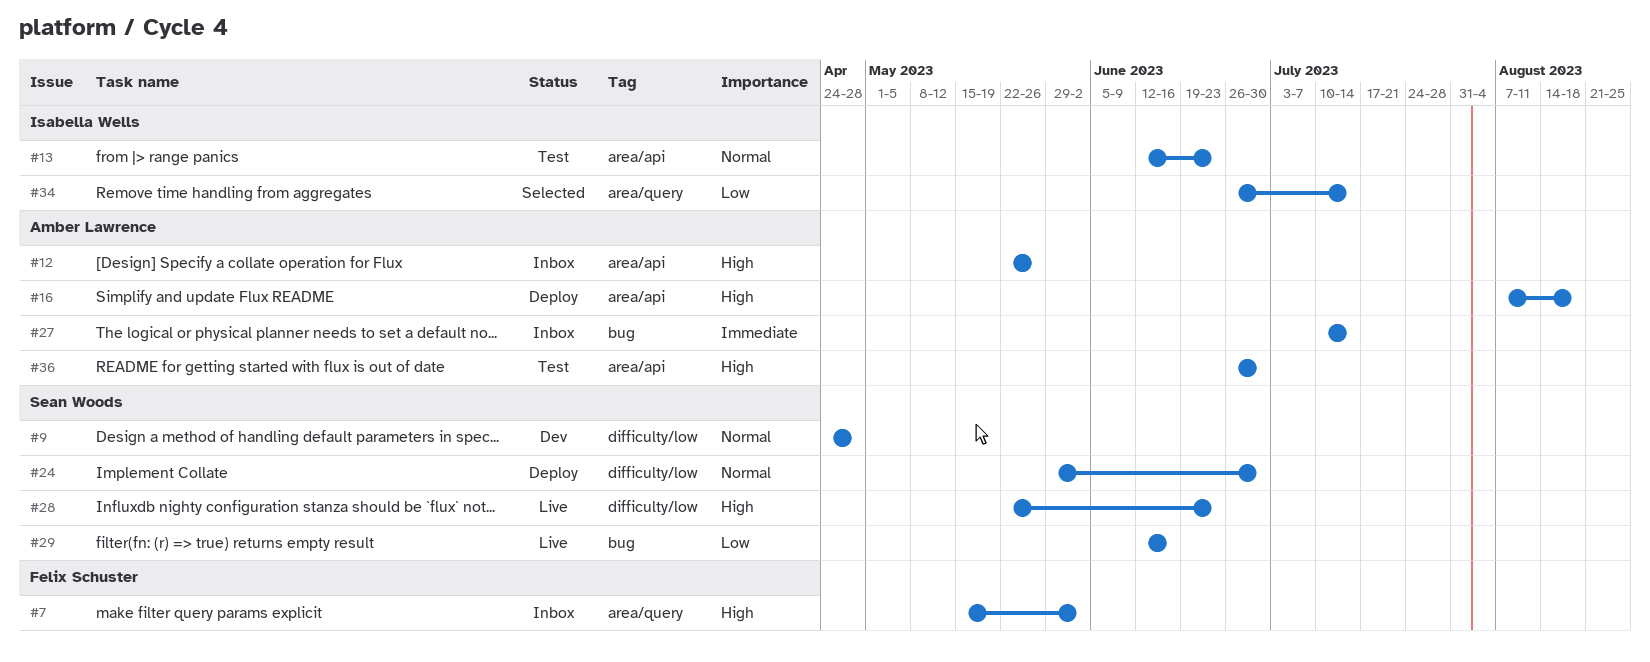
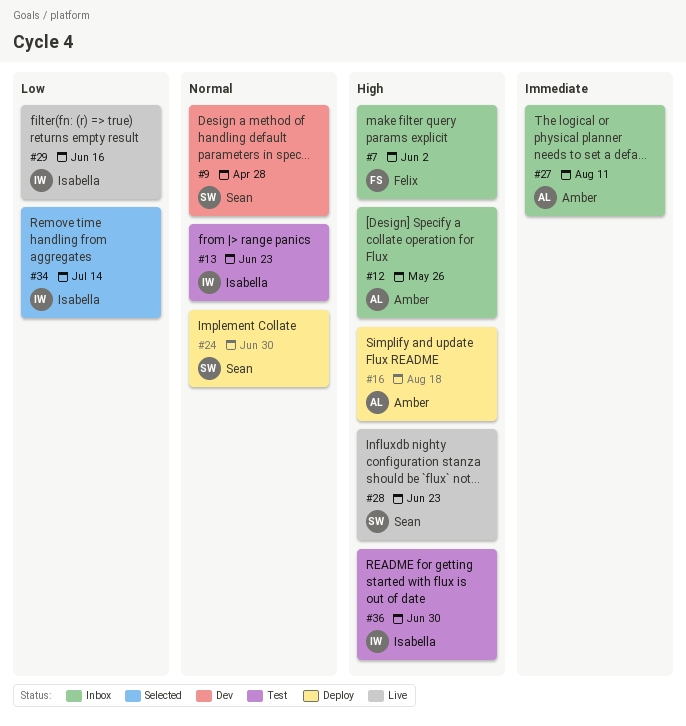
#27, due: Jul 14 -> Aug 11
#29, owner: Sean Woods -> Isabella Wells
#36, owner: Amber Lawrence -> Isabella Wells

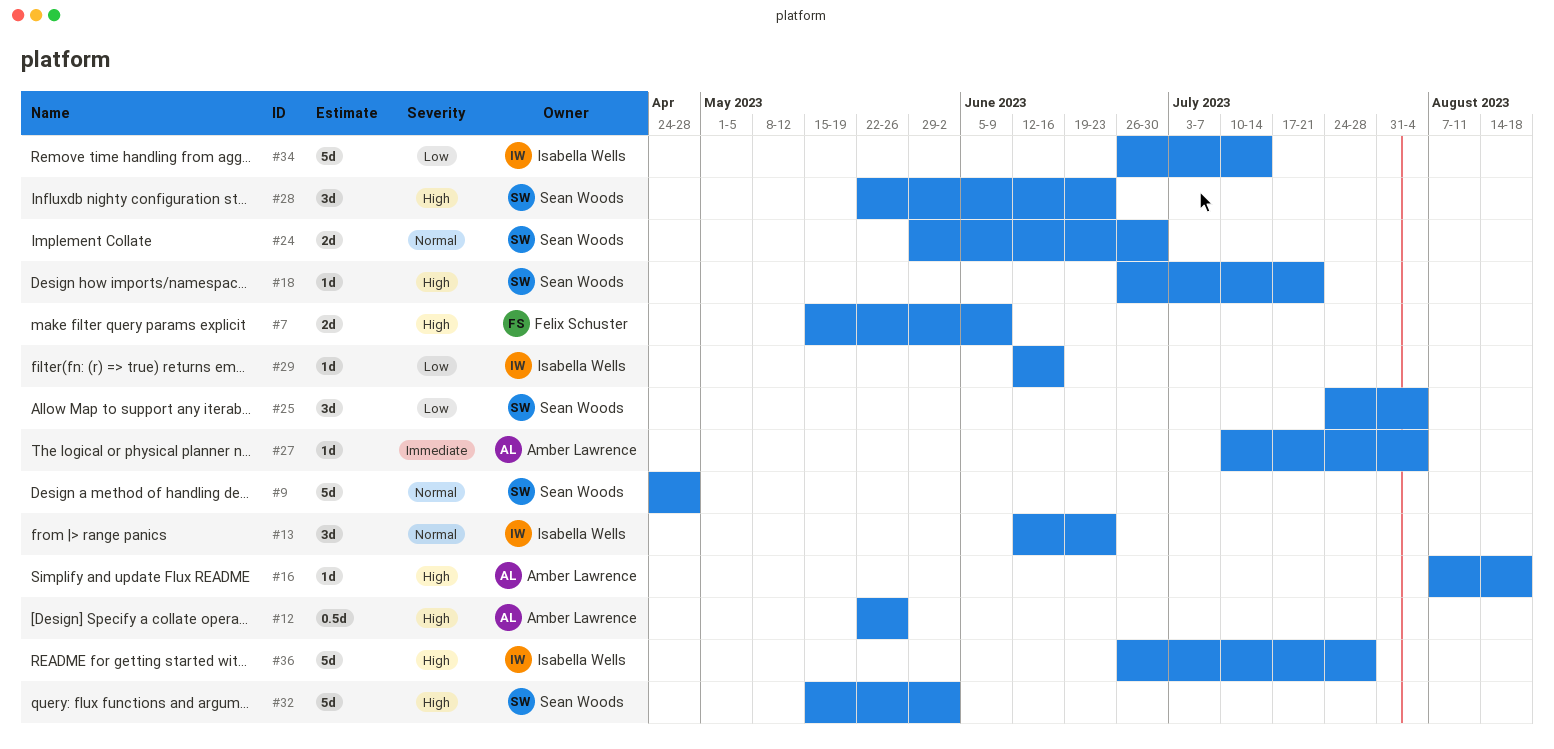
#7, due: Jun 2 -> Jun 9
#18: none -> present
#25: none -> present
#27, due: Aug 11 -> Aug 4
#32: none -> present
#36, due: Jun 30 -> Jul 28

